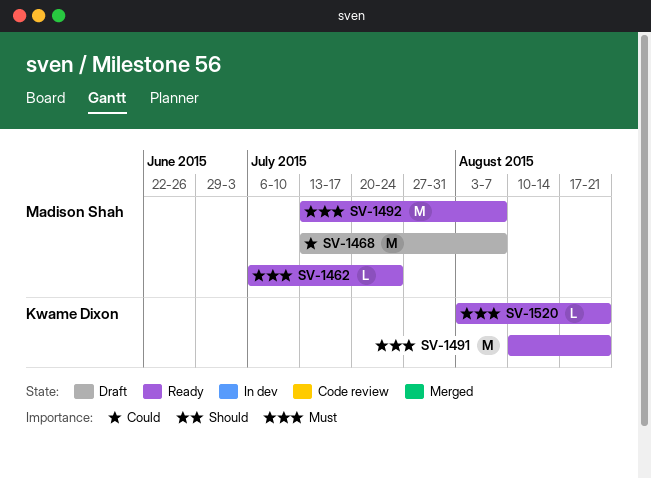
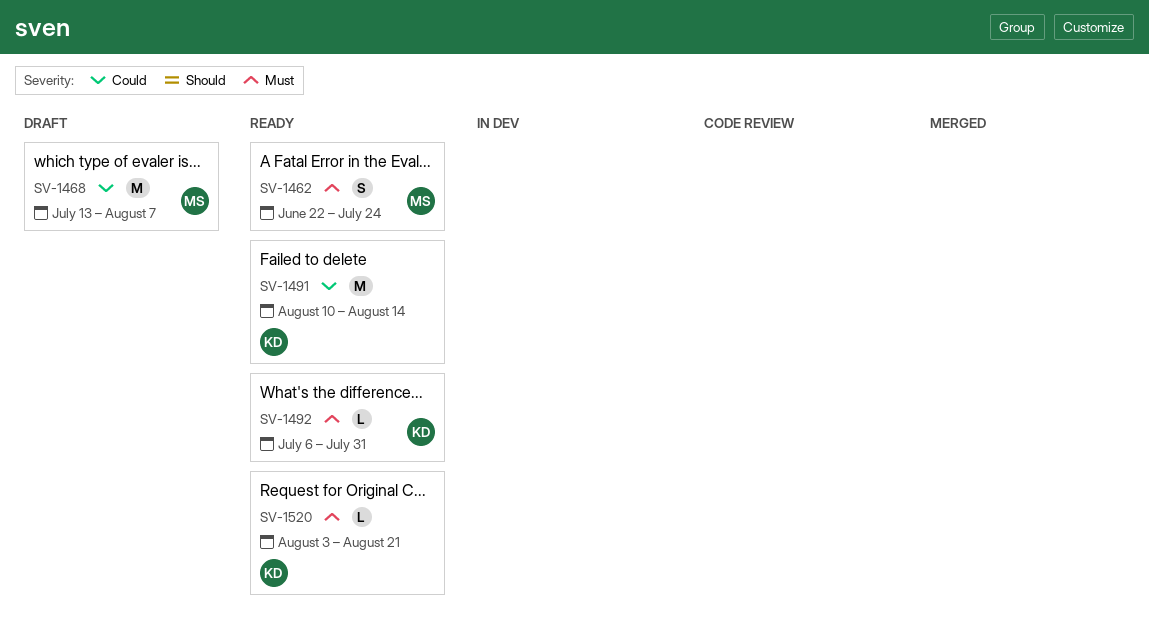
SV-1462, estimate: L -> S
SV-1462, start: Jul 6 -> Jun 22
SV-1491, priority: Must -> Could
SV-1491, due: Aug 21 -> Aug 14
SV-1492, owner: Madison Shah -> Kwame Dixon
SV-1492, estimate: M -> L
SV-1492, start: Jul 13 -> Jul 6
SV-1492, due: Aug 7 -> Jul 31

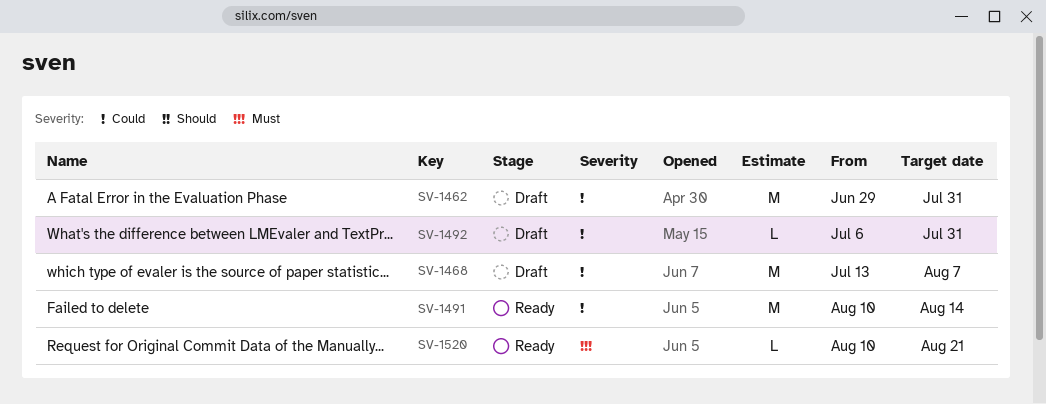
SV-1462, status: Ready -> Draft
SV-1462, priority: Must -> Could
SV-1462, estimate: S -> M
SV-1462, start: Jun 22 -> Jun 29
SV-1462, due: Jul 24 -> Jul 31
SV-1492, status: Ready -> Draft
SV-1492, priority: Must -> Could
SV-1520, start: Aug 3 -> Aug 10

